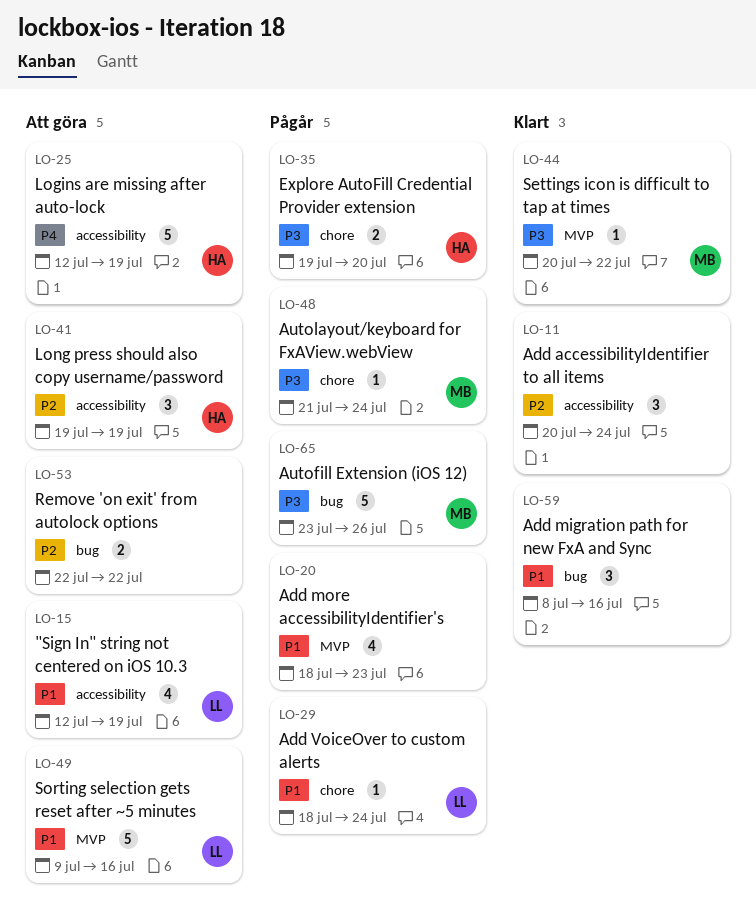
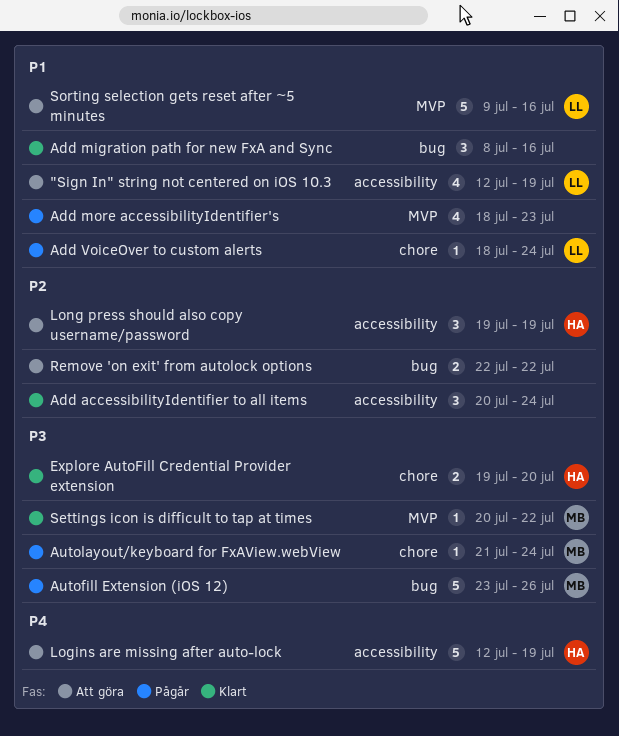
Explore AutoFill Credential Provider extension, status: Pågår -> Klart

